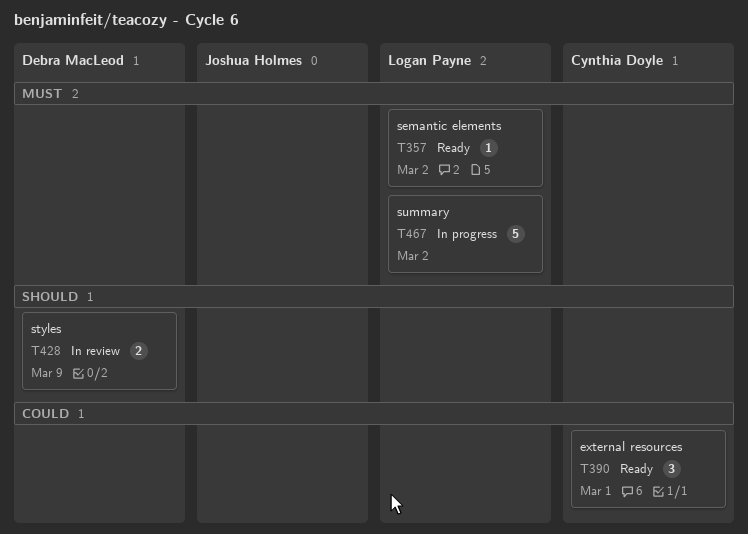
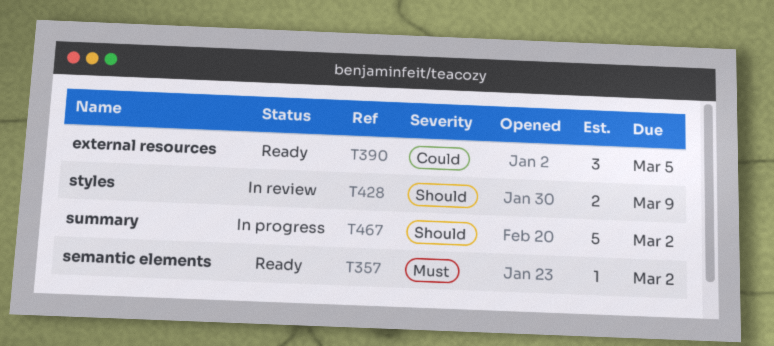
T390, due: Mar 1 -> Mar 5
T467, priority: Must -> Should

